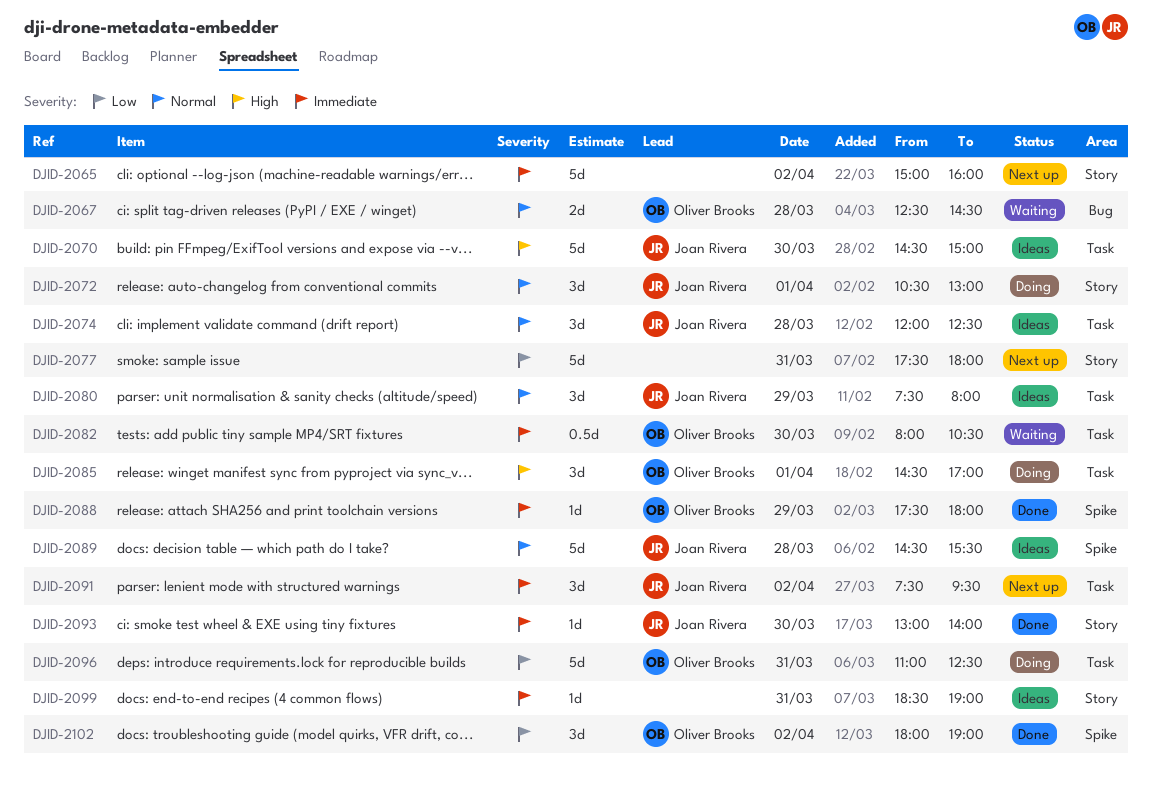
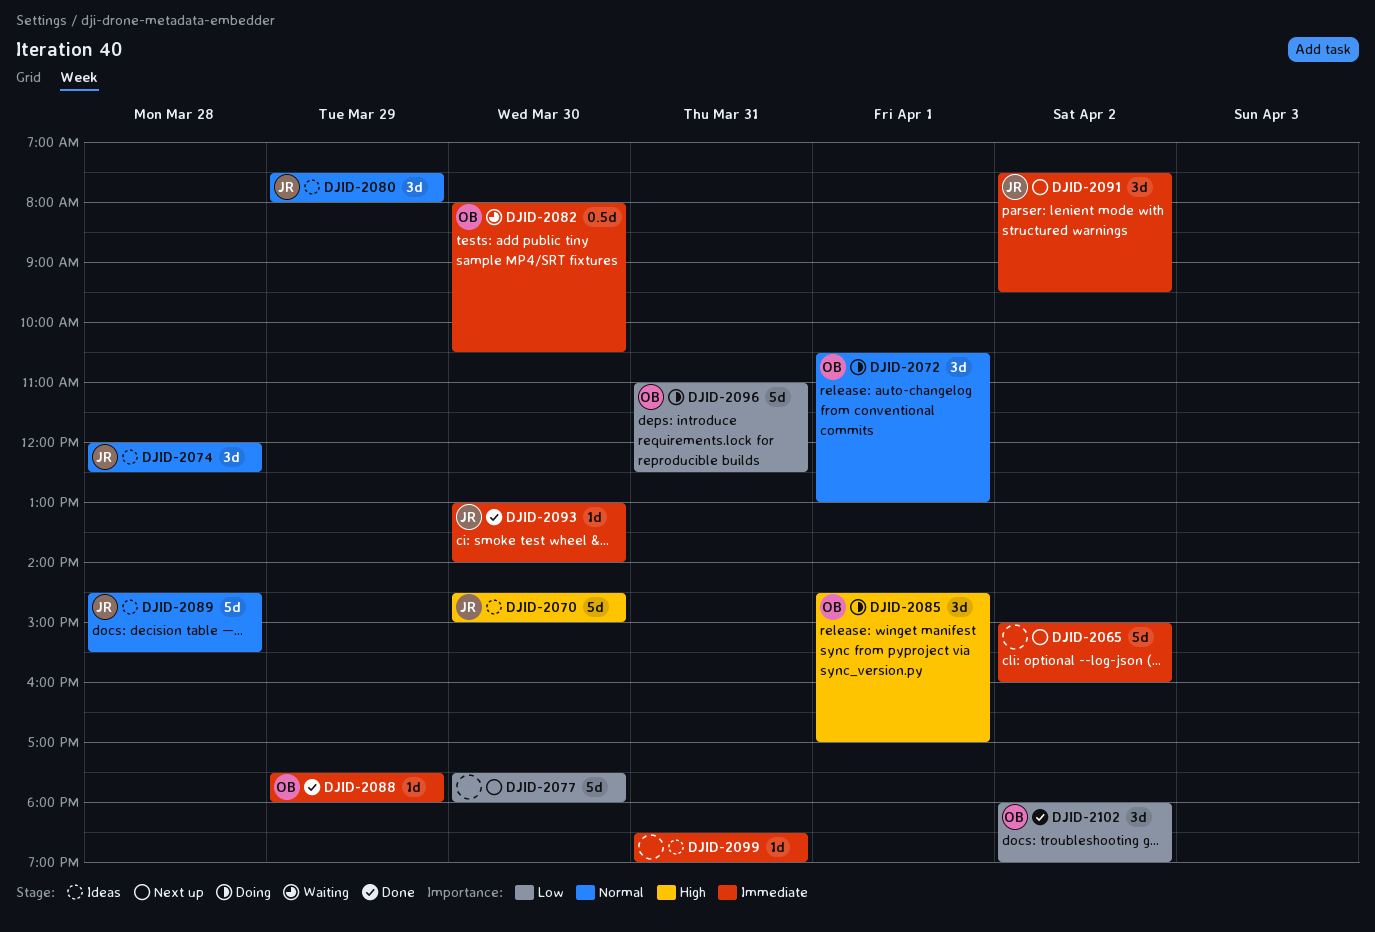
DJID-2067: present -> none
DJID-2072, owner: Joan Rivera -> Oliver Brooks
DJID-2077, day: Mar 31 -> Mar 30

